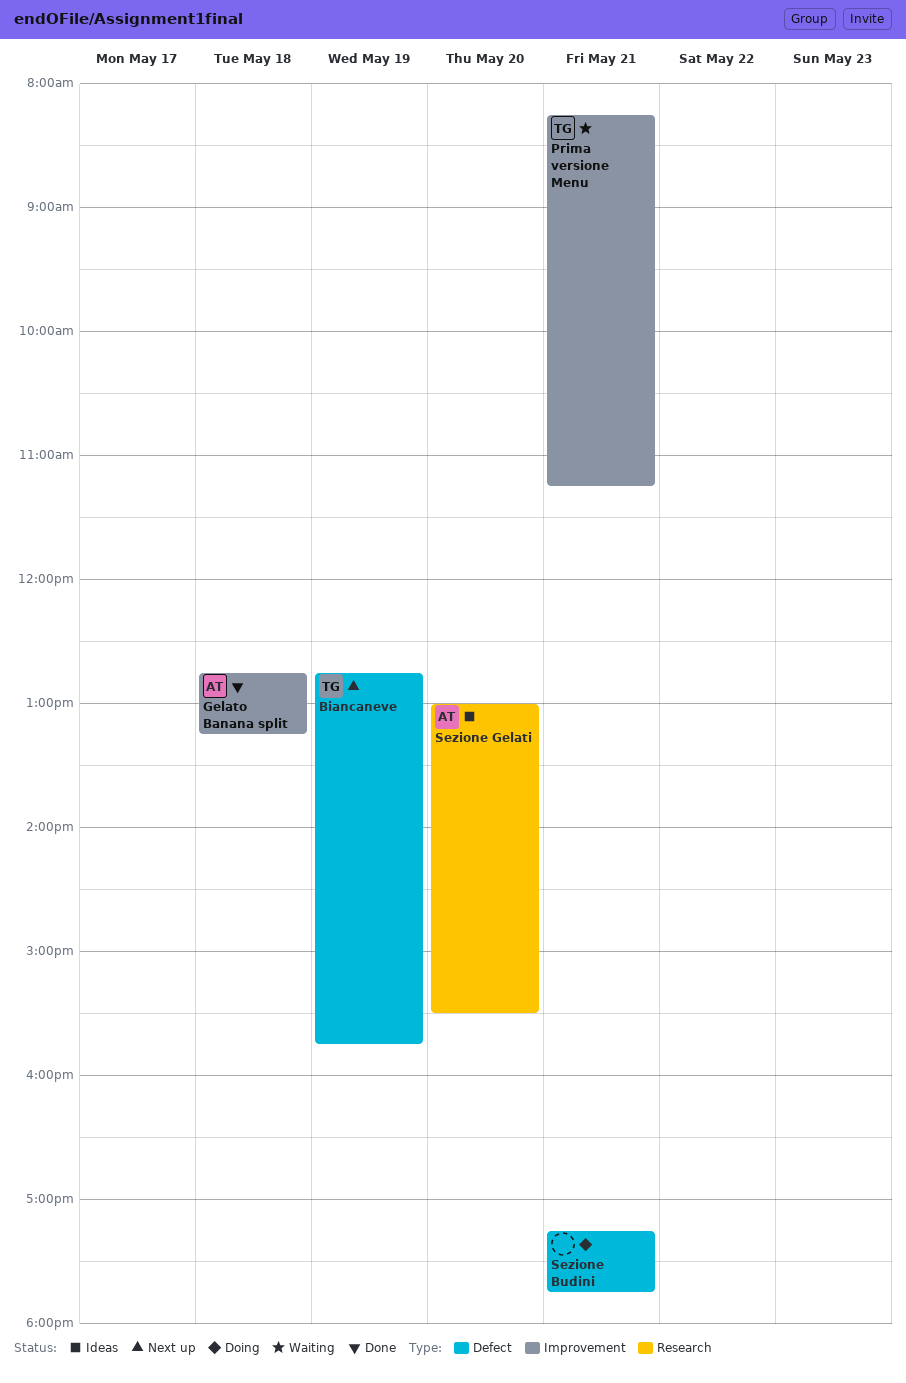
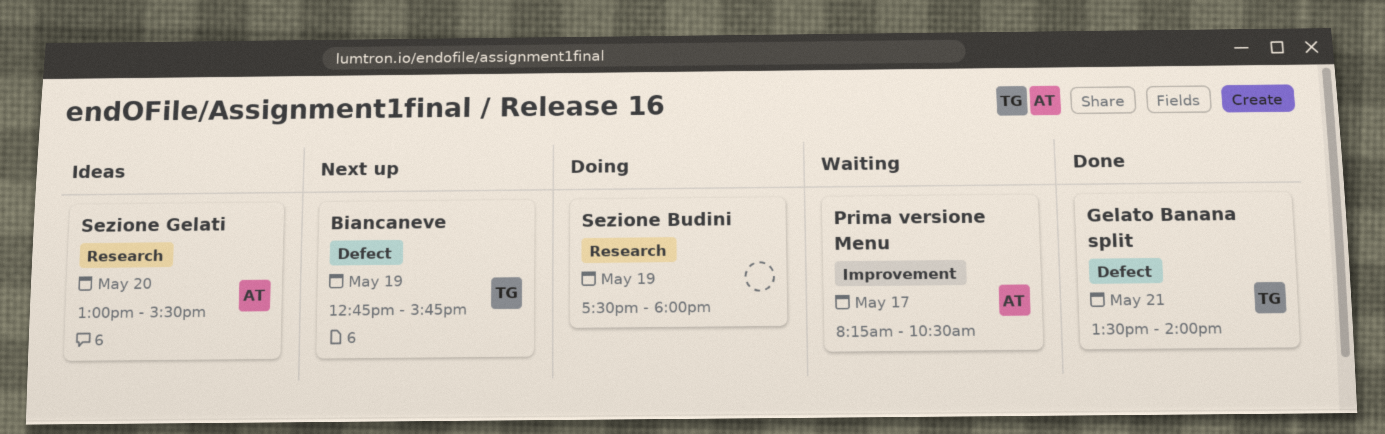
Gelato Banana split, owner: AT -> TG
Gelato Banana split, label: Improvement -> Defect
Gelato Banana split, day: May 18 -> May 21
Gelato Banana split, begins: 12:45 -> 13:30
Gelato Banana split, ends: 13:15 -> 14:00
Prima versione Menu, owner: TG -> AT
Prima versione Menu, day: May 21 -> May 17
Prima versione Menu, ends: 11:15 -> 10:30
Sezione Budini, label: Defect -> Research
Sezione Budini, day: May 21 -> May 19
Sezione Budini, begins: 17:15 -> 17:30
Sezione Budini, ends: 17:45 -> 18:00

